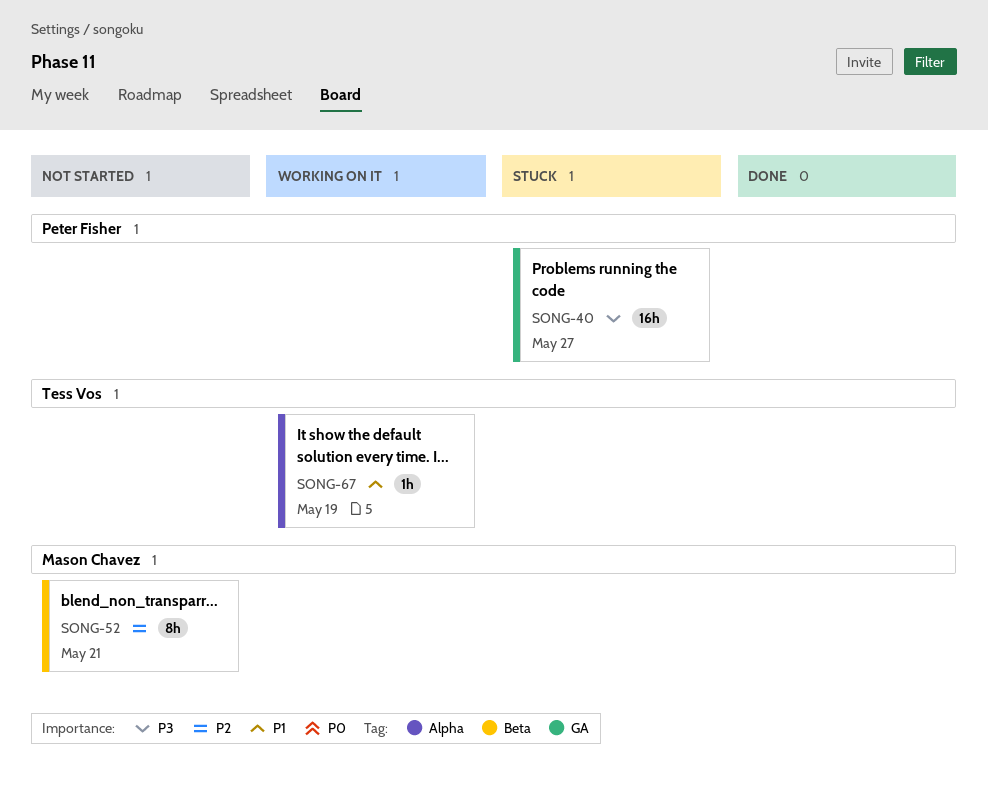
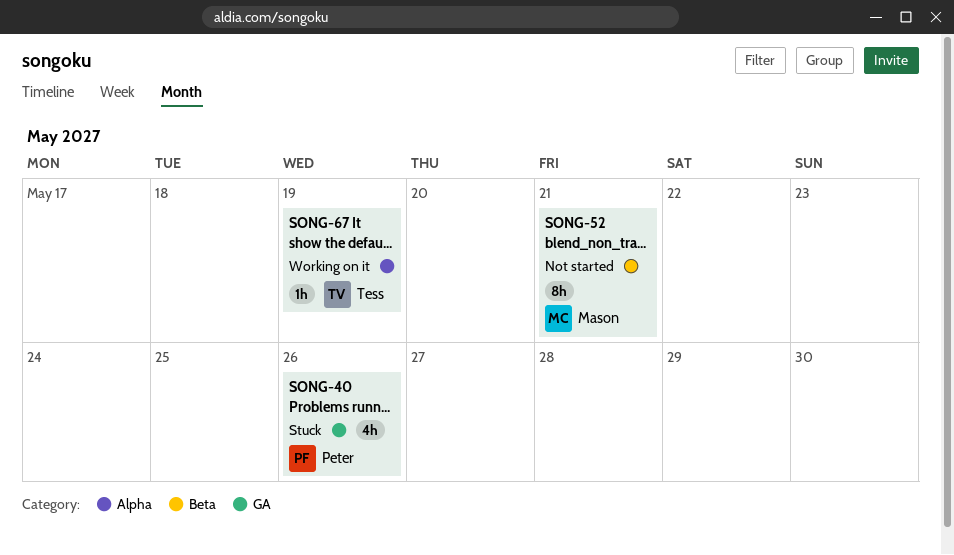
SONG-40, estimate: 16h -> 4h
SONG-40, due: May 27 -> May 26

